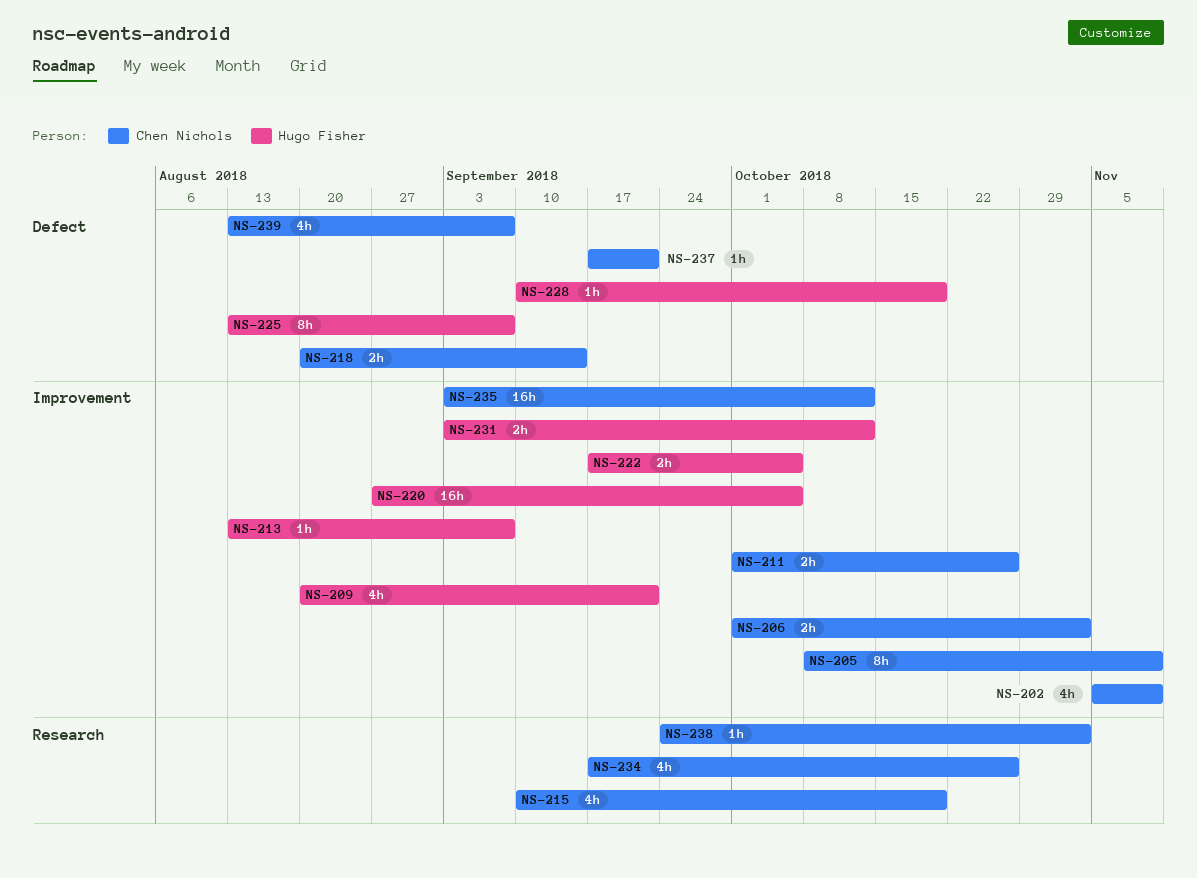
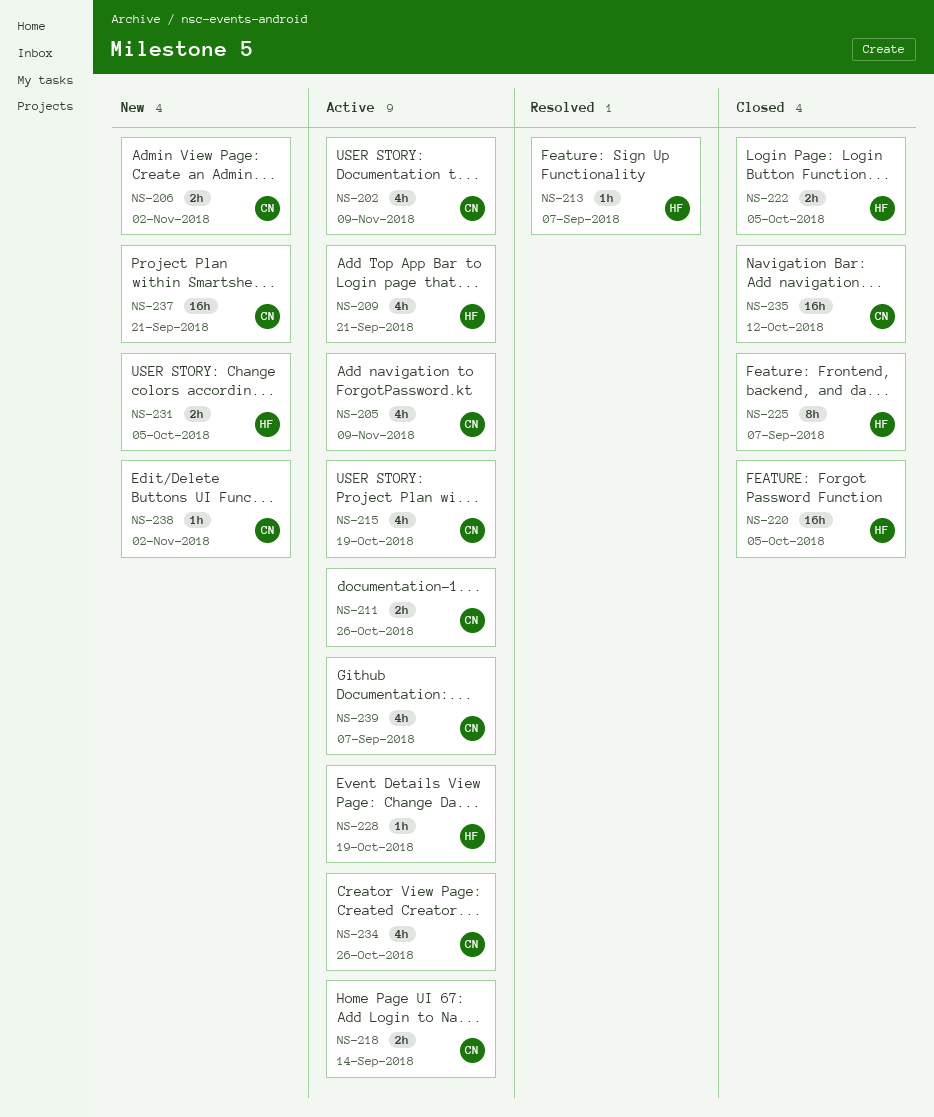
NS-205, estimate: 8h -> 4h
NS-231, due: Oct 12 -> Oct 5
NS-237, estimate: 1h -> 16h

